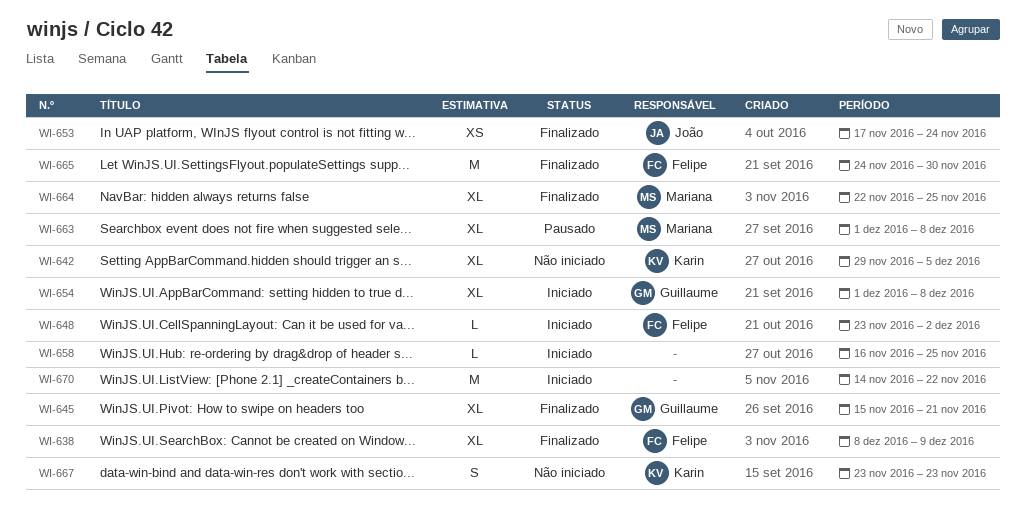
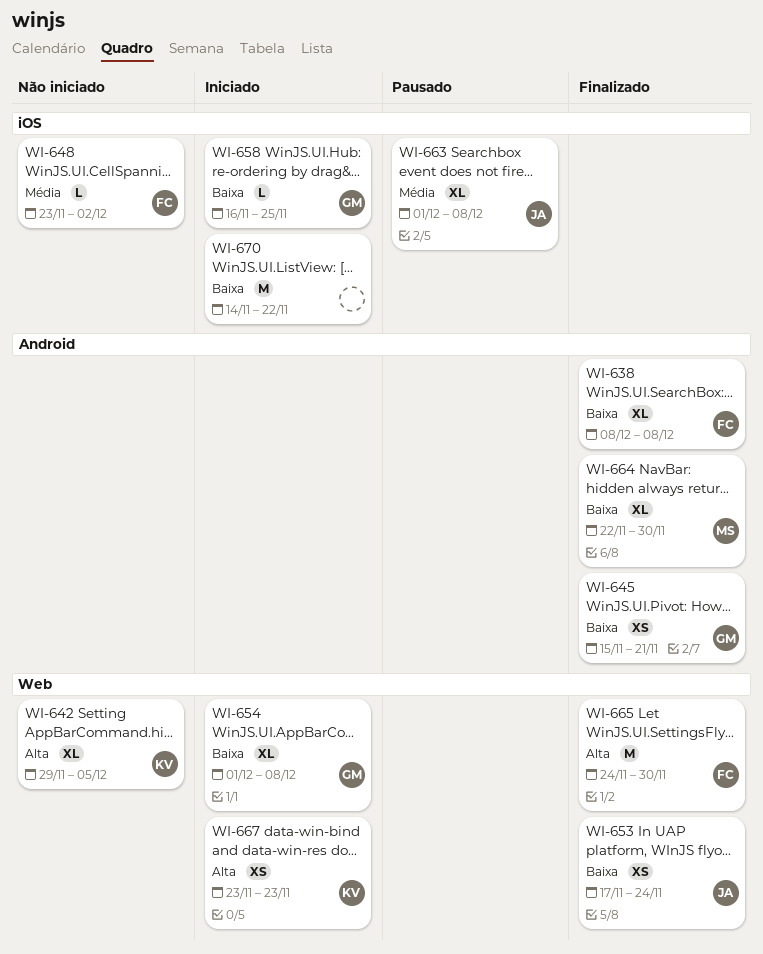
WI-638, due: Dec 9 -> Dec 8
WI-645, estimate: XL -> XS
WI-648, status: Iniciado -> Não iniciado
WI-658, owner: none -> Guillaume
WI-663, owner: Mariana -> João
WI-664, due: Nov 25 -> Nov 30
WI-667, status: Não iniciado -> Iniciado
WI-667, estimate: S -> XS

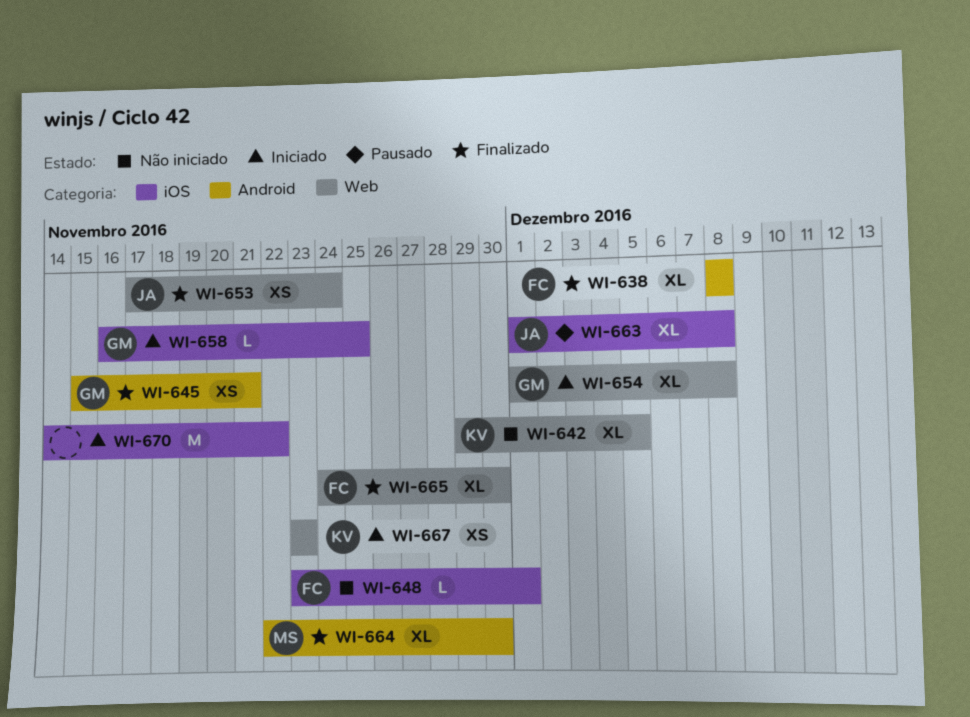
WI-648, due: Dec 2 -> Dec 1
WI-665, estimate: M -> XL

